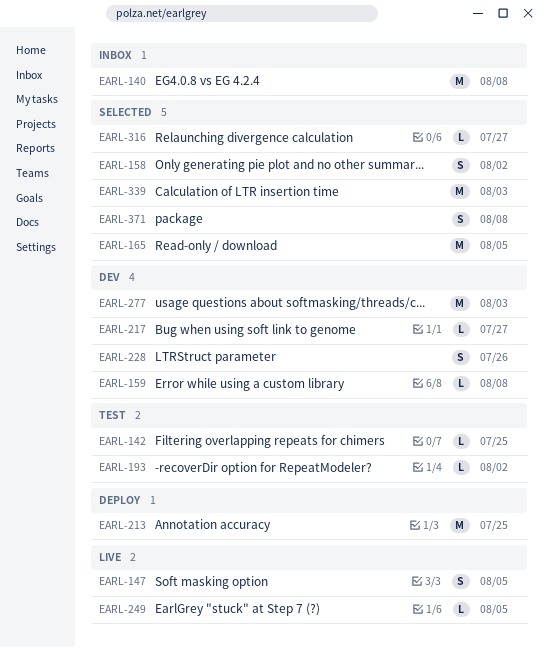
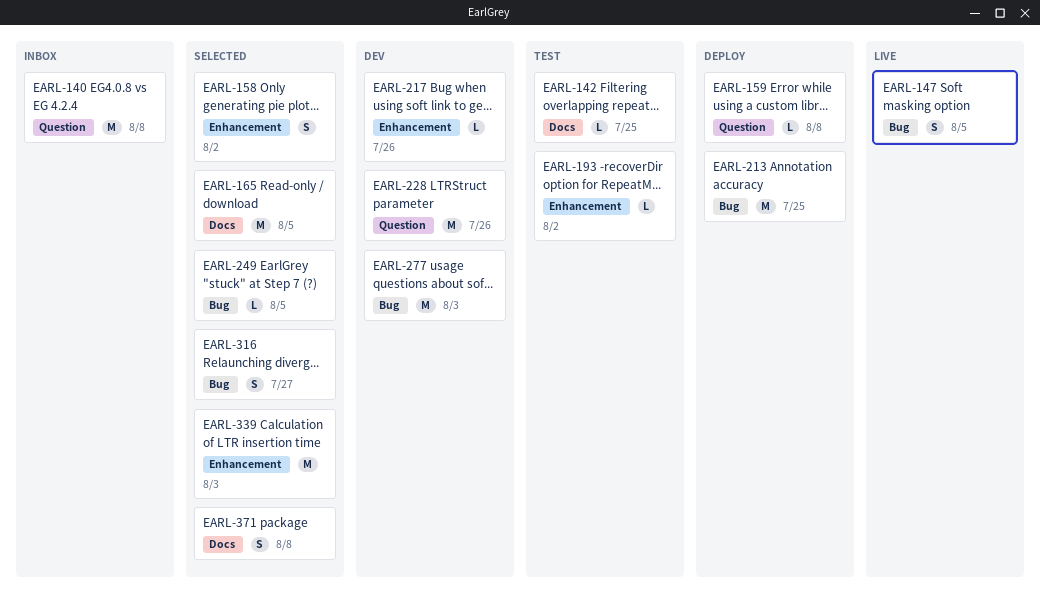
EARL-159, status: Dev -> Deploy
EARL-217, due: Jul 27 -> Jul 26
EARL-228, estimate: S -> M
EARL-249, status: Live -> Selected
EARL-316, estimate: L -> S

